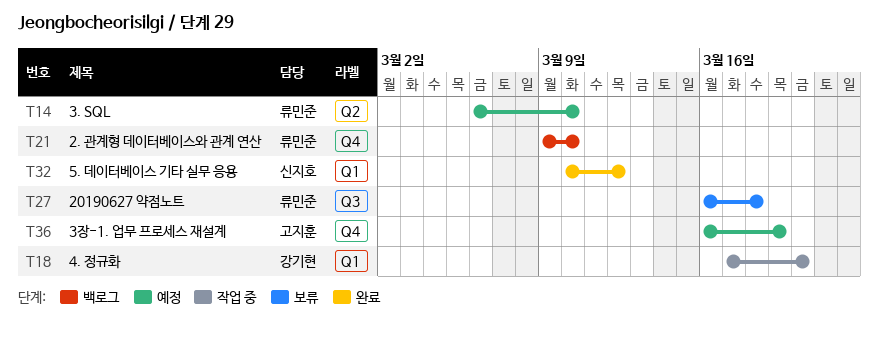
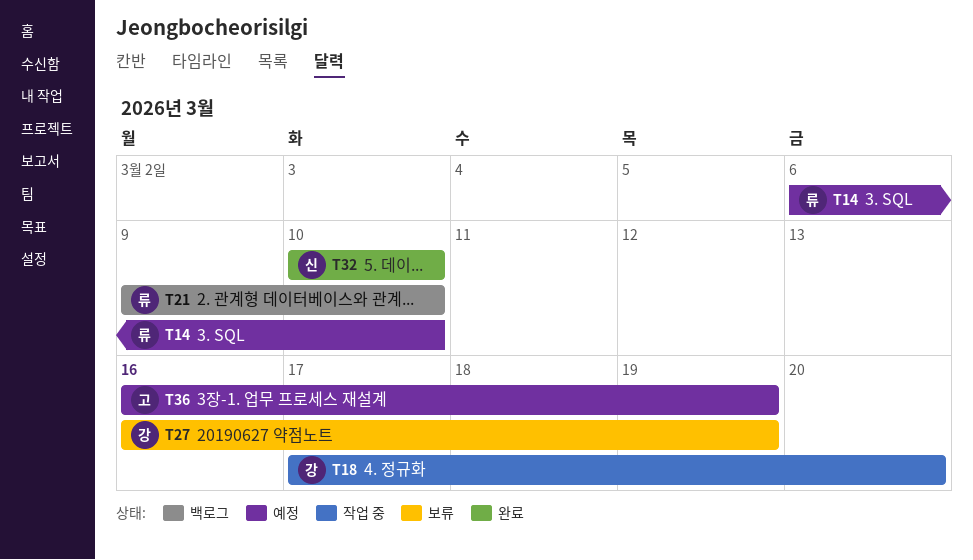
T27, owner: 류민준 -> 강기현
T27, due: Mar 18 -> Mar 19
T32, due: Mar 12 -> Mar 10

